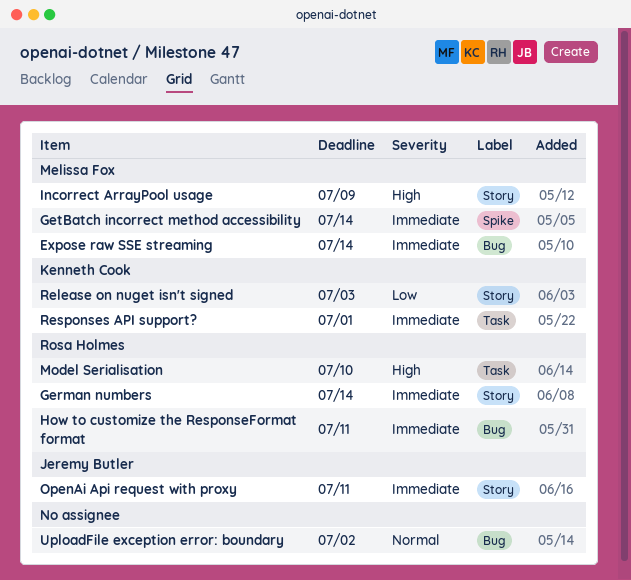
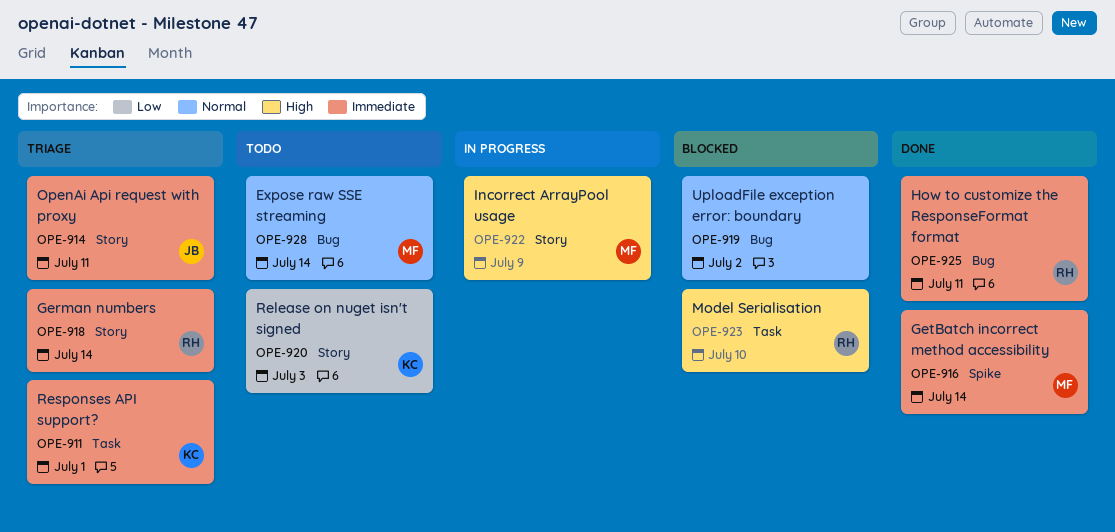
Expose raw SSE streaming, priority: Immediate -> Normal

